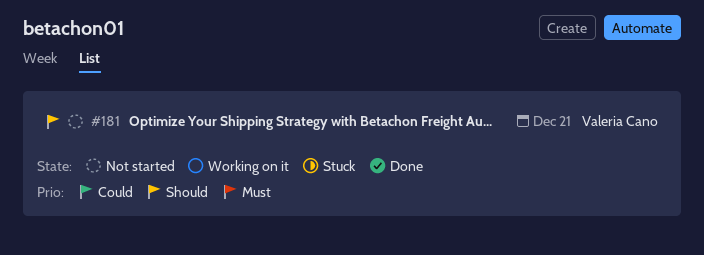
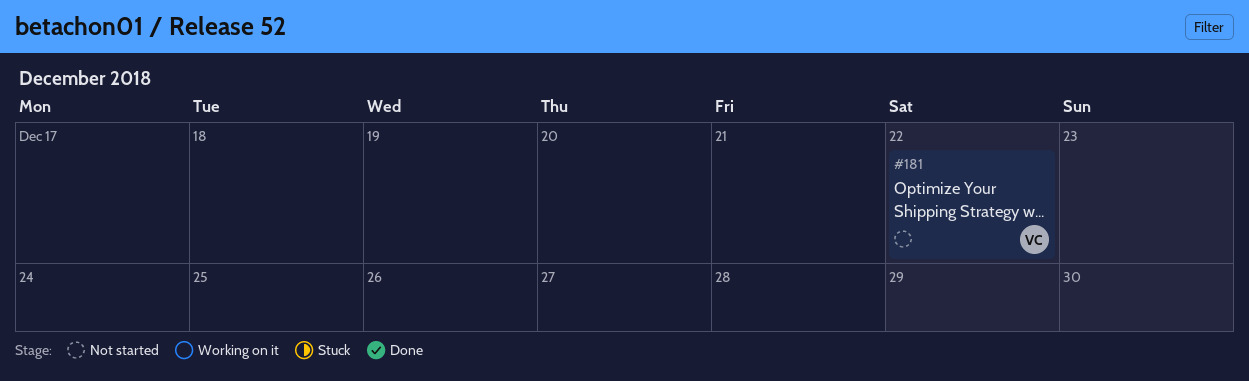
#181, due: Dec 21 -> Dec 22

